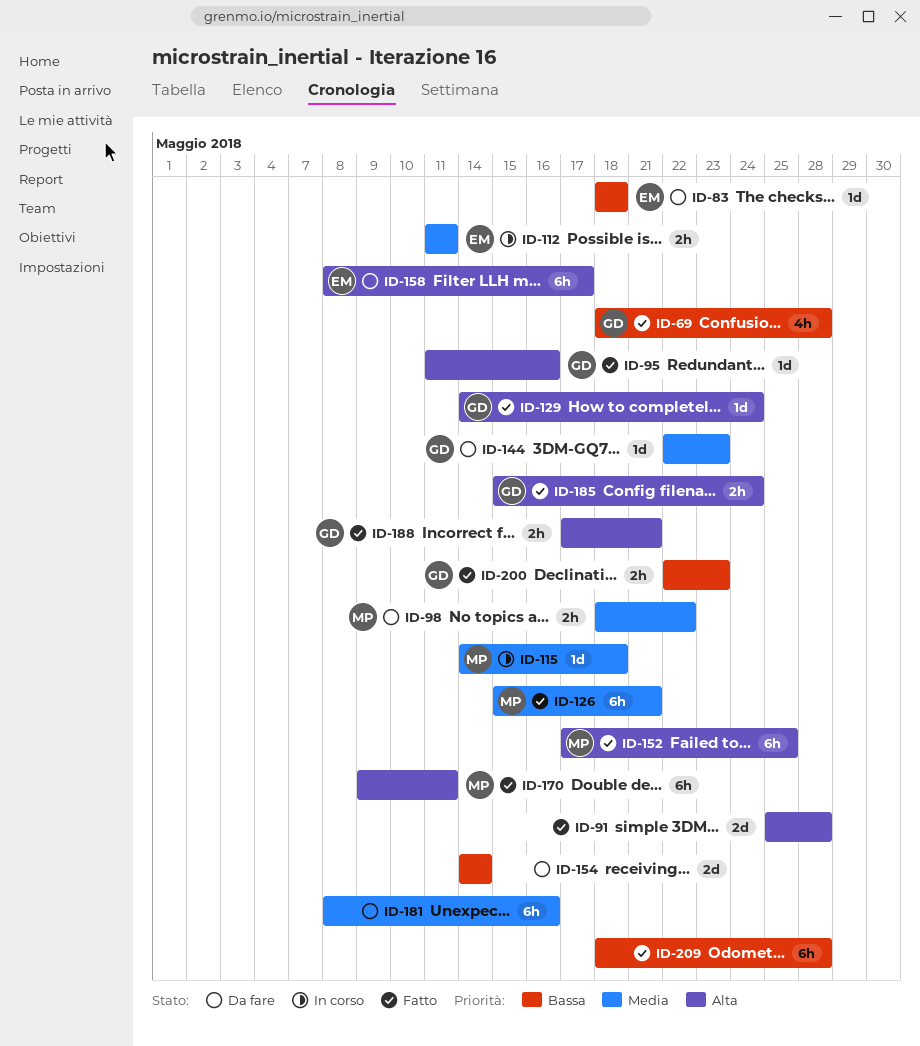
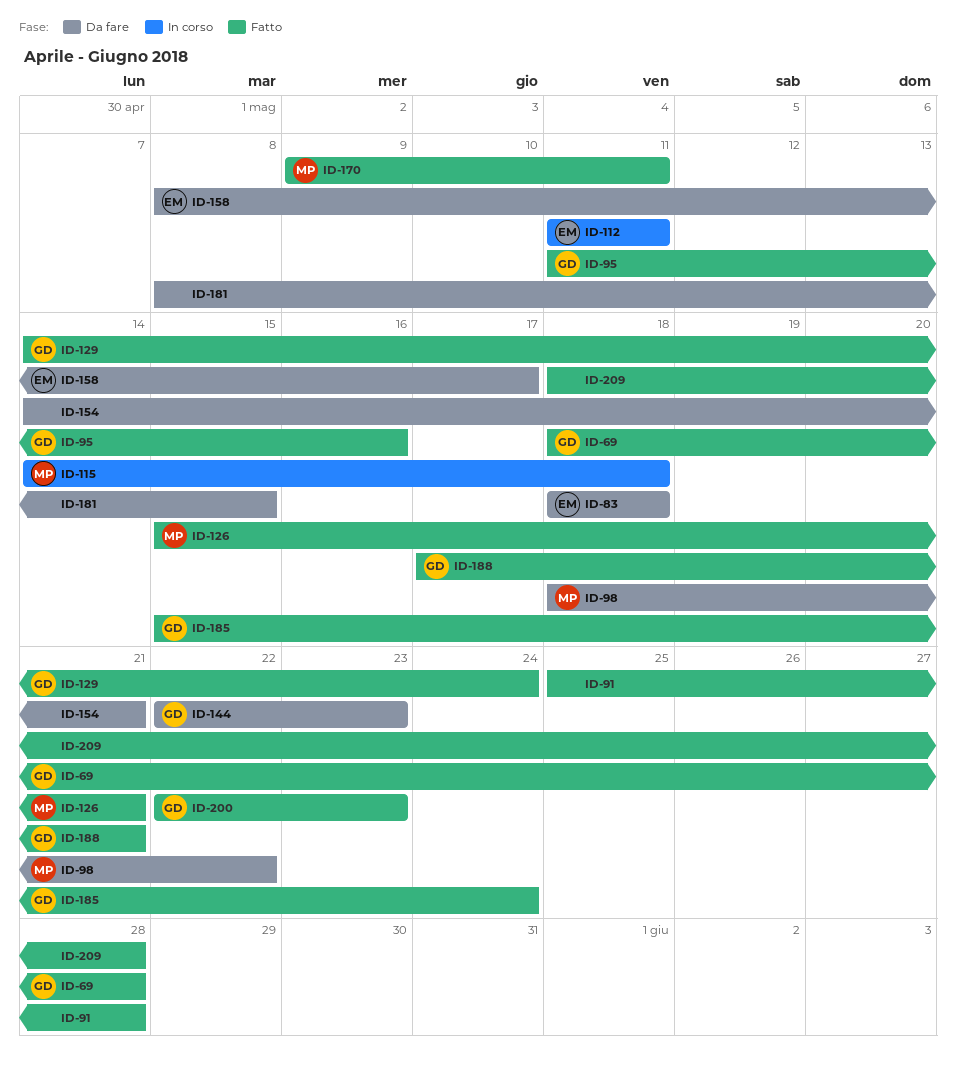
ID-152: present -> none
ID-154, due: May 14 -> May 21
ID-181, due: May 16 -> May 15

